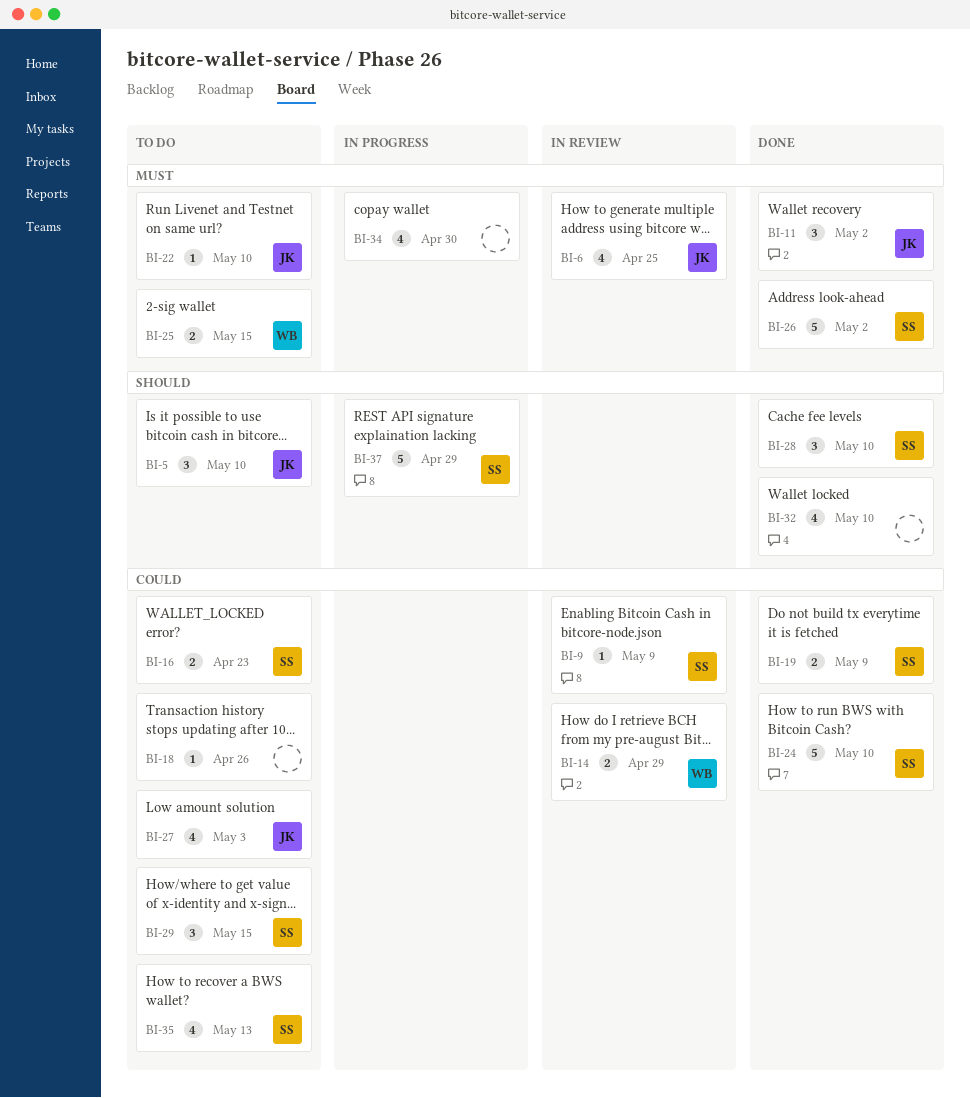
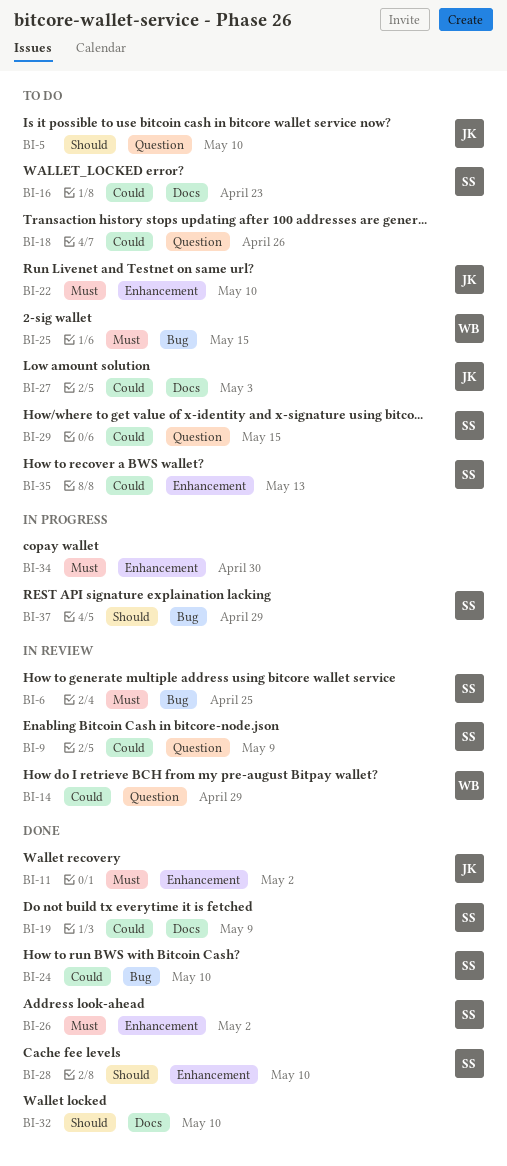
BI-6, owner: JK -> SS

